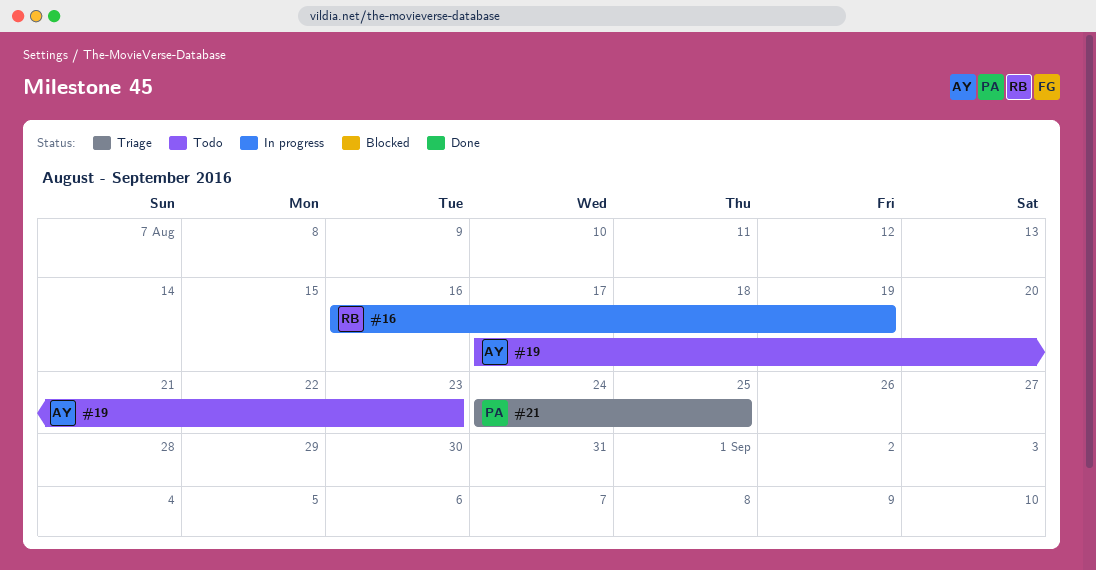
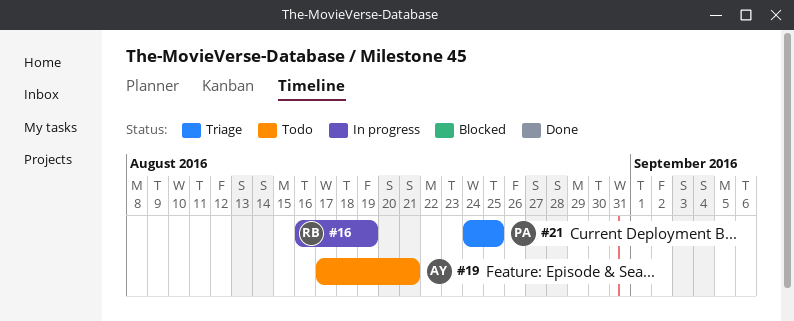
#19, due: Aug 23 -> Aug 21

